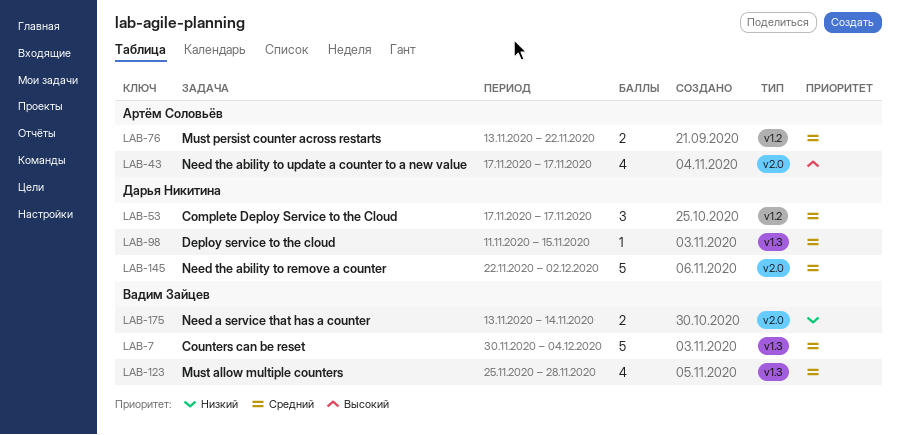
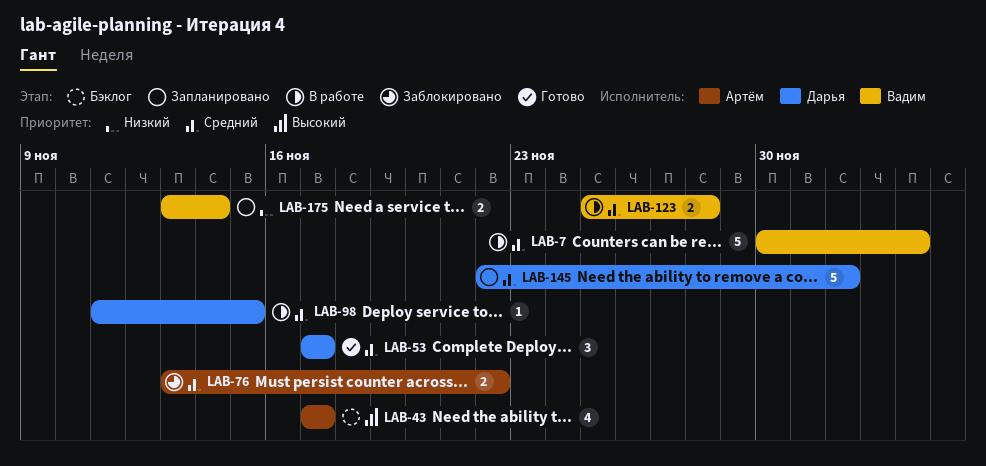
LAB-123, estimate: 4 -> 2

